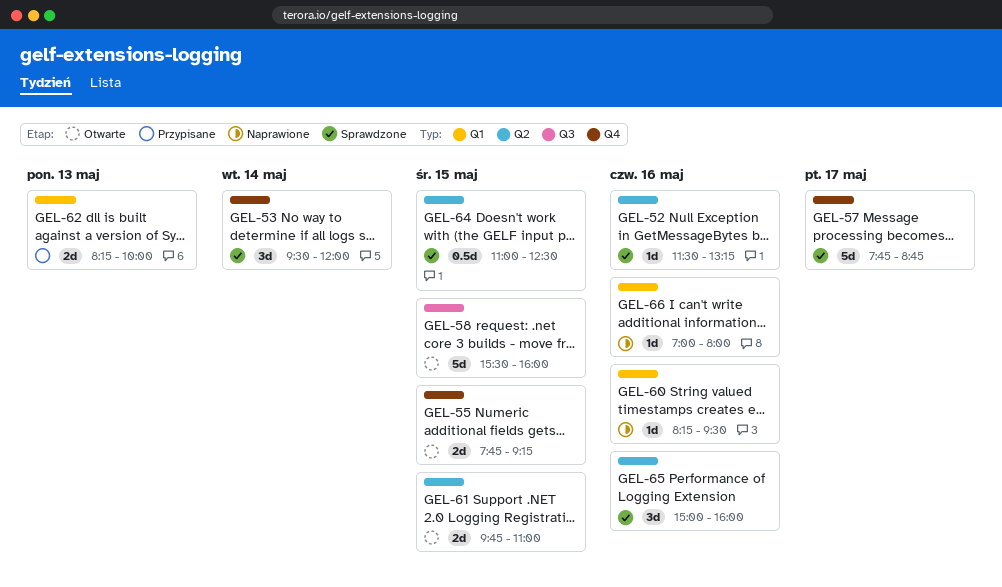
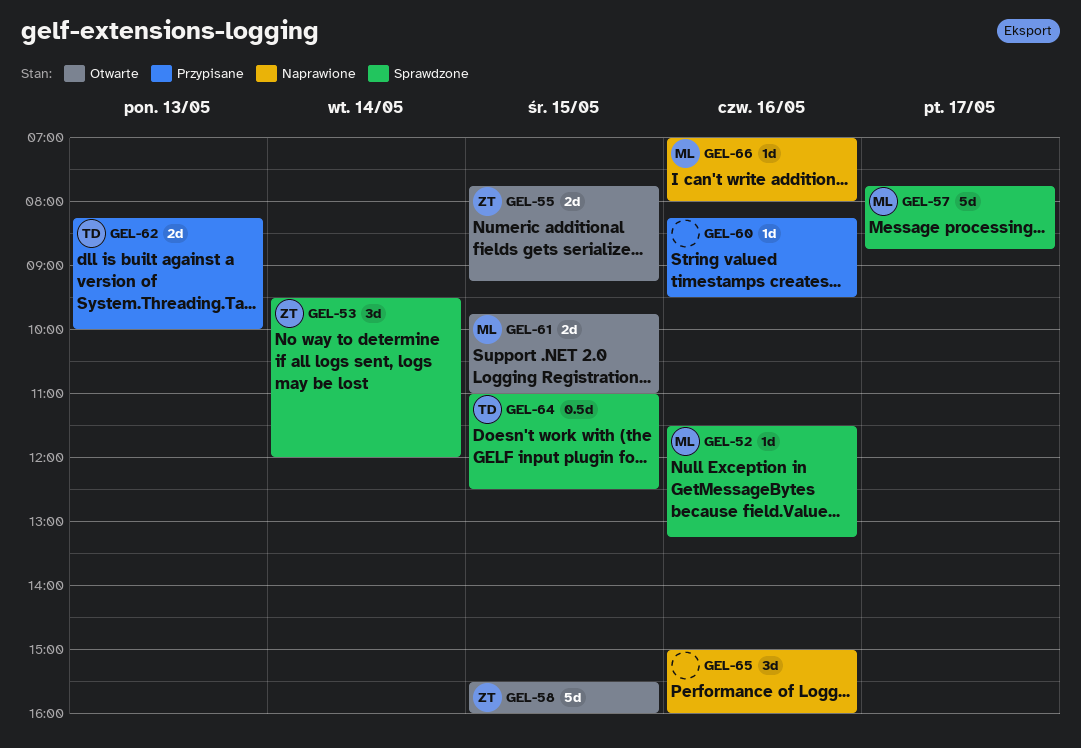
GEL-60, status: Naprawione -> Przypisane
GEL-65, status: Sprawdzone -> Naprawione

